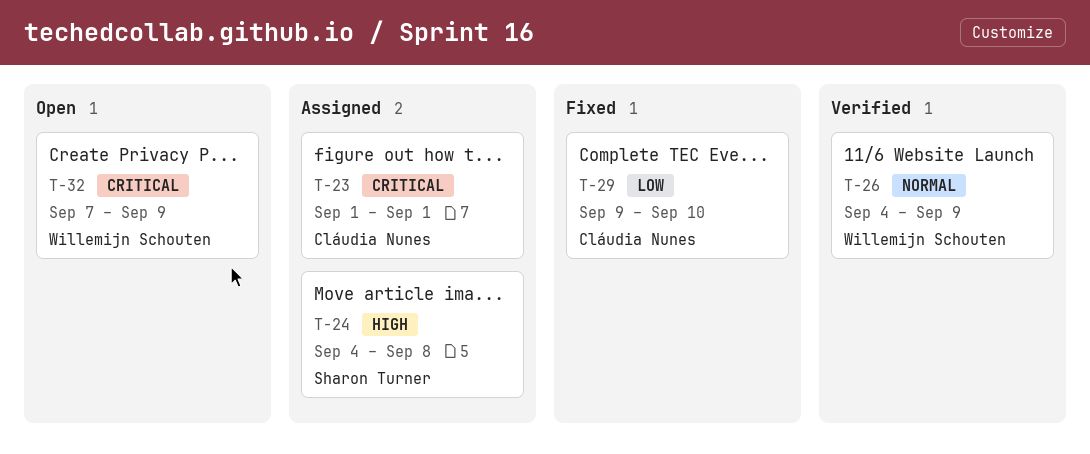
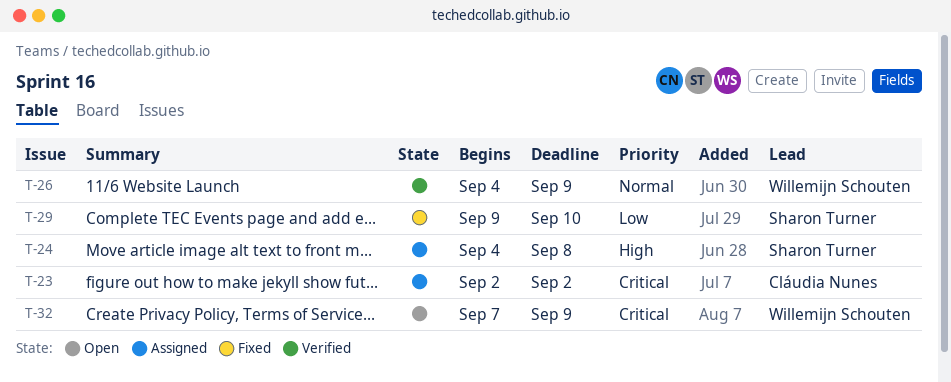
T-23, start: Sep 1 -> Sep 2
T-23, due: Sep 1 -> Sep 2
T-29, owner: Cláudia Nunes -> Sharon Turner

